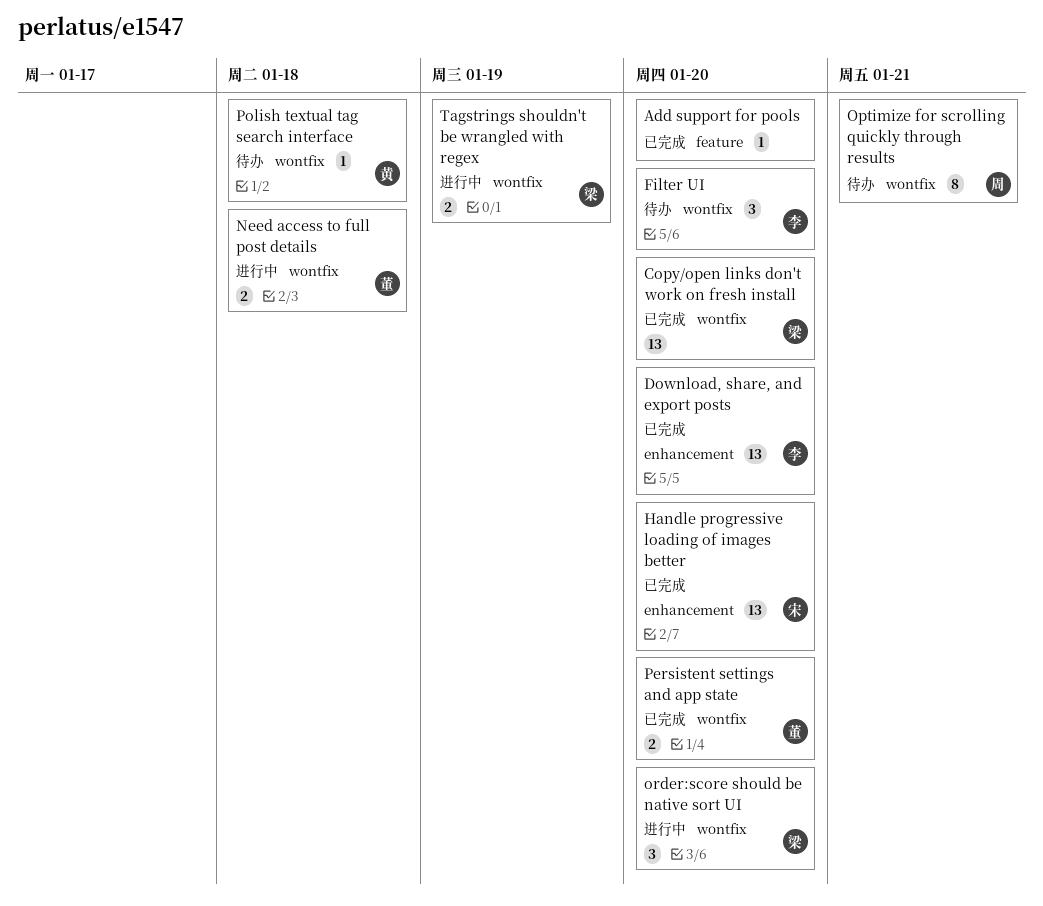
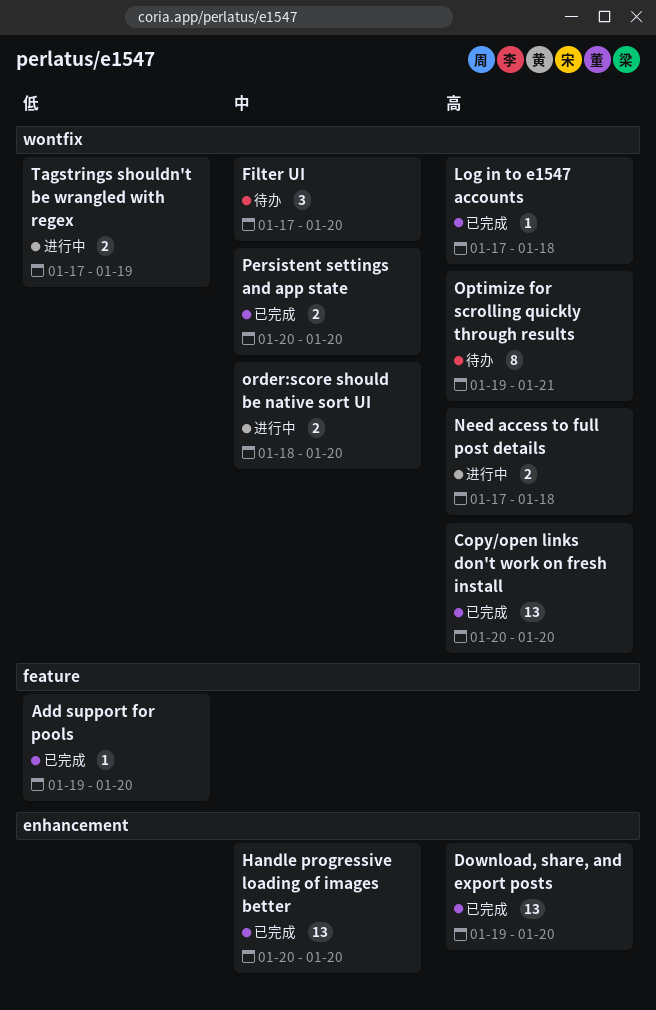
Log in to e1547 accounts: none -> present
order:score should be native sort UI, estimate: 3 -> 2
Polish textual tag search interface: present -> none

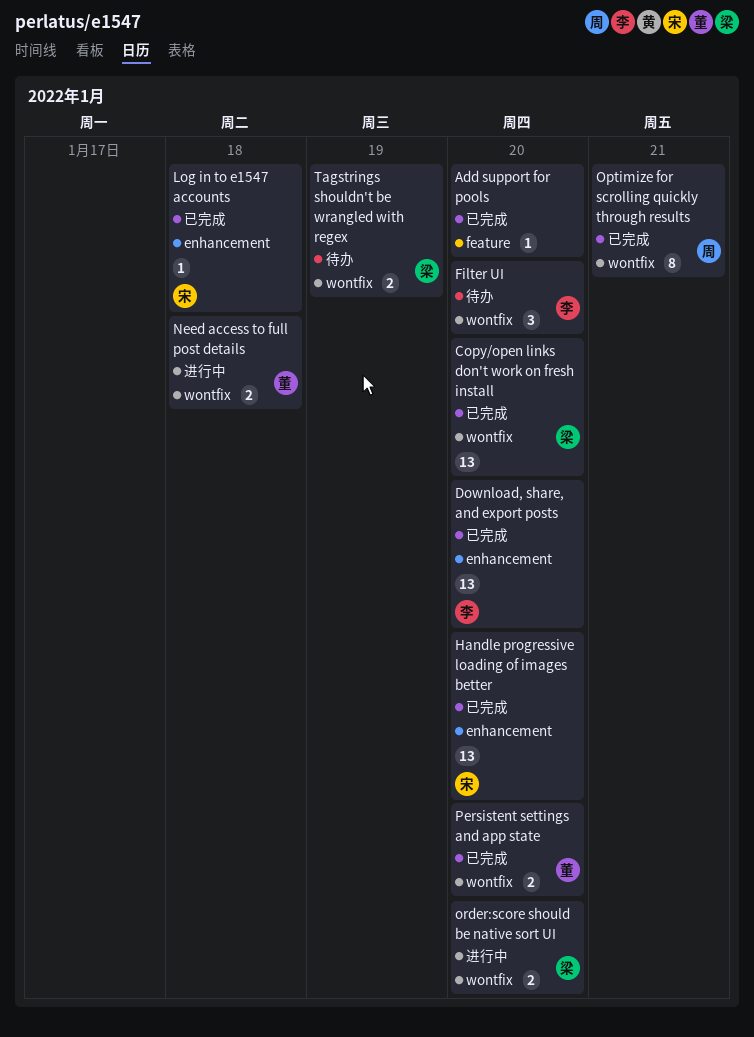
Log in to e1547 accounts, label: wontfix -> enhancement
Optimize for scrolling quickly through results, status: 待办 -> 已完成
Tagstrings shouldn't be wrangled with regex, status: 进行中 -> 待办

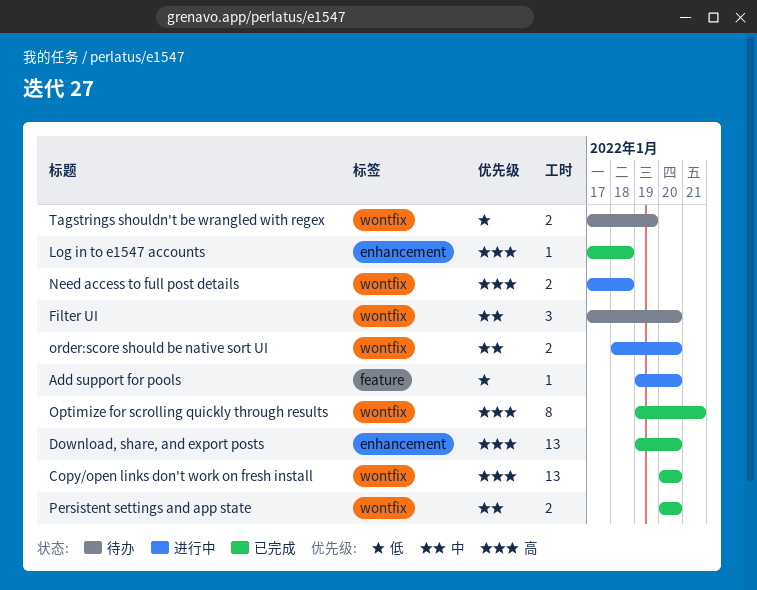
Add support for pools, status: 已完成 -> 进行中
Handle progressive loading of images better: present -> none

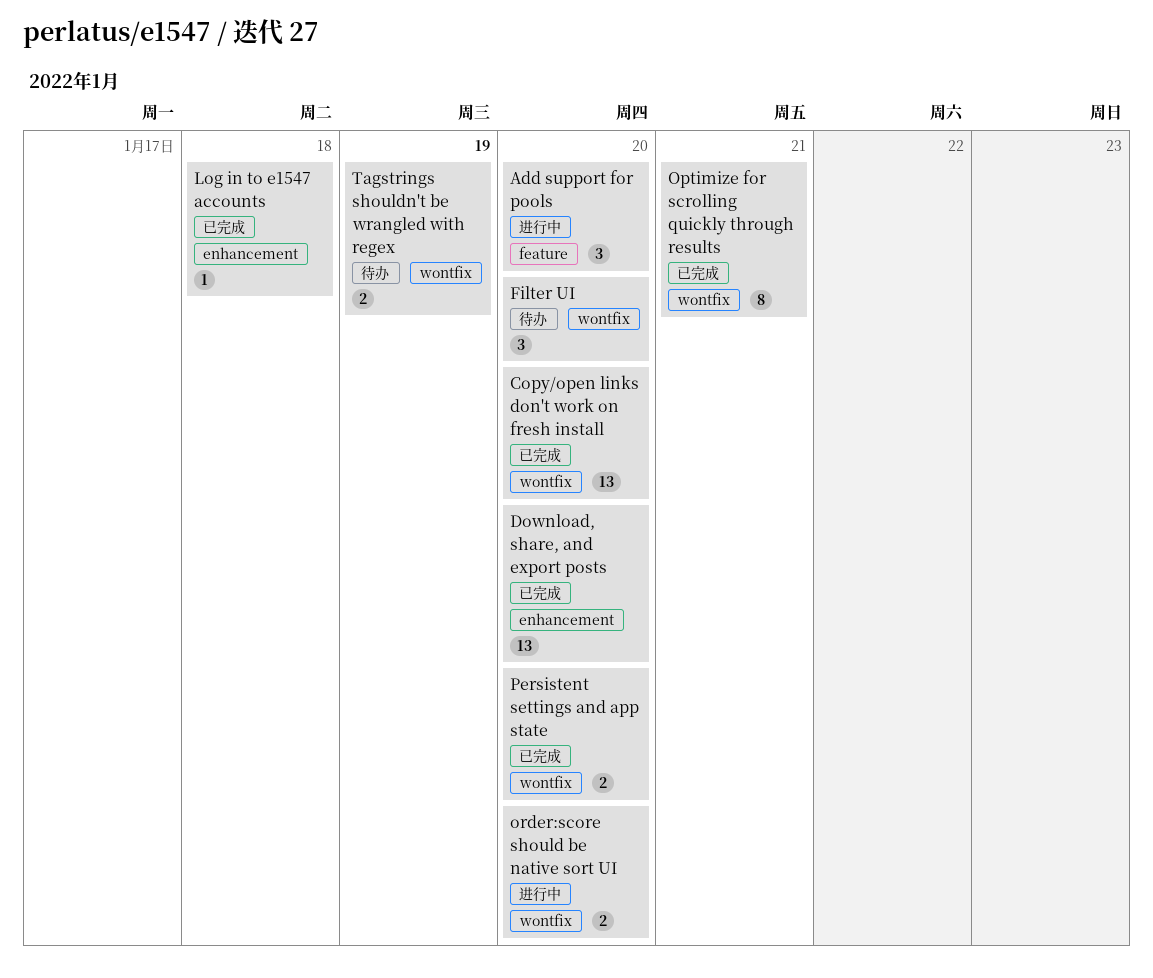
Add support for pools, estimate: 1 -> 3
Need access to full post details: present -> none

